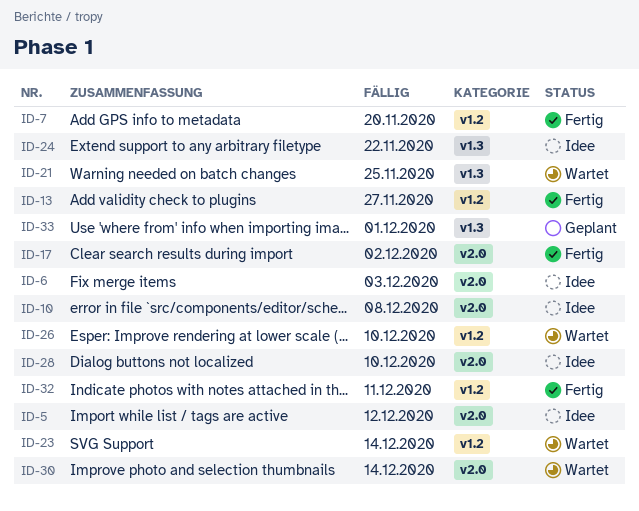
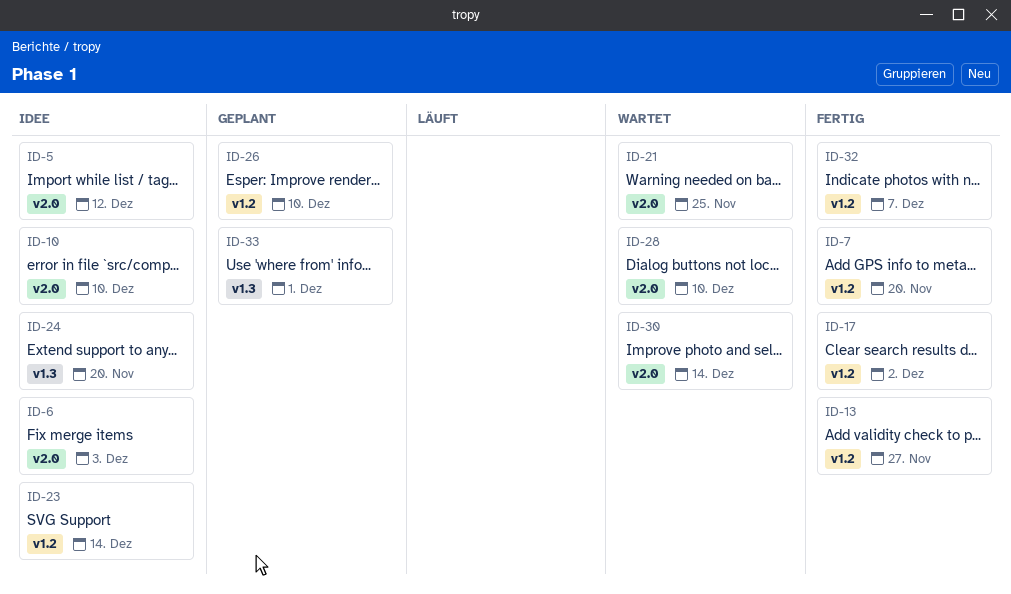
ID-10, due: Dec 8 -> Dec 10
ID-17, label: v2.0 -> v1.2
ID-21, label: v1.3 -> v2.0
ID-23, status: Wartet -> Idee
ID-24, due: Nov 22 -> Nov 20
ID-26, status: Wartet -> Geplant
ID-28, status: Idee -> Wartet
ID-32, due: Dec 11 -> Dec 7

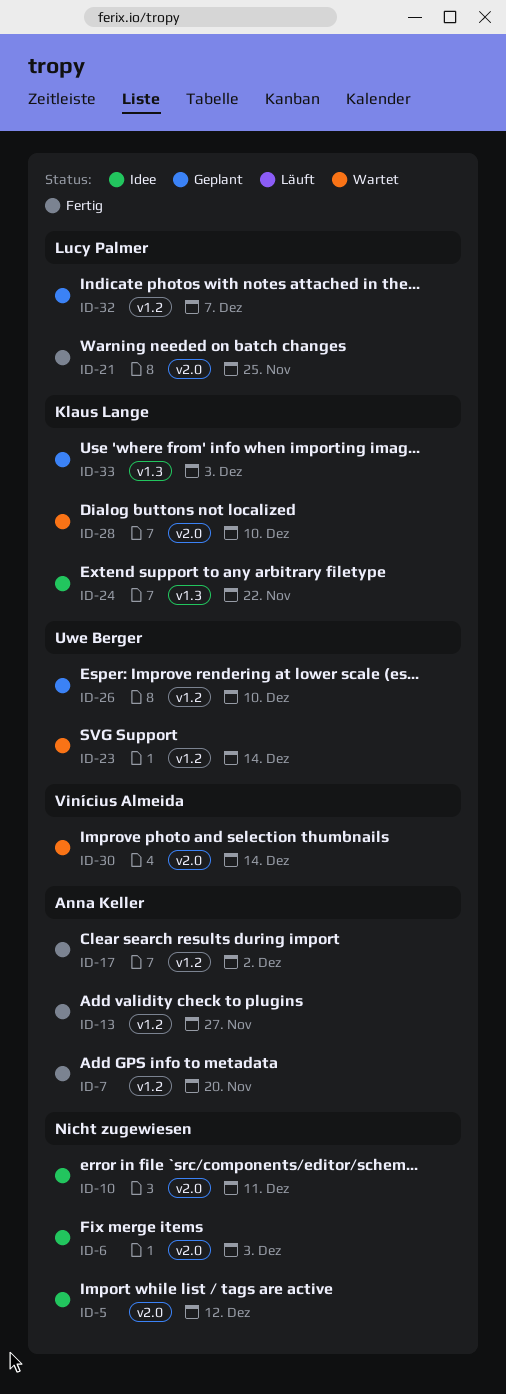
ID-10, due: Dec 10 -> Dec 11
ID-21, status: Wartet -> Fertig
ID-23, status: Idee -> Wartet
ID-24, due: Nov 20 -> Nov 22
ID-32, status: Fertig -> Geplant
ID-33, due: Dec 1 -> Dec 3

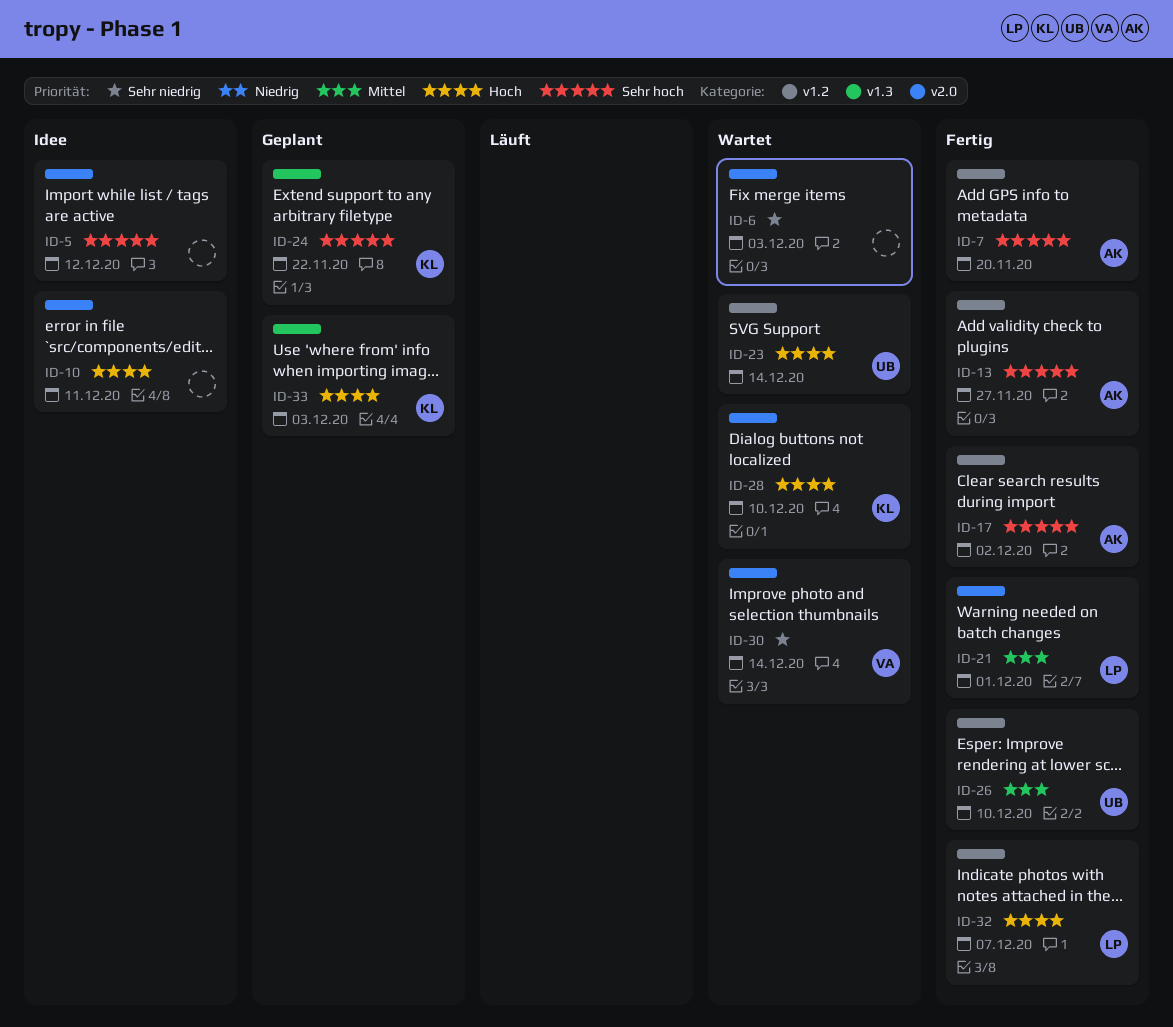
ID-6, status: Idee -> Wartet
ID-21, due: Nov 25 -> Dec 1
ID-24, status: Idee -> Geplant
ID-26, status: Geplant -> Fertig
ID-32, status: Geplant -> Fertig

